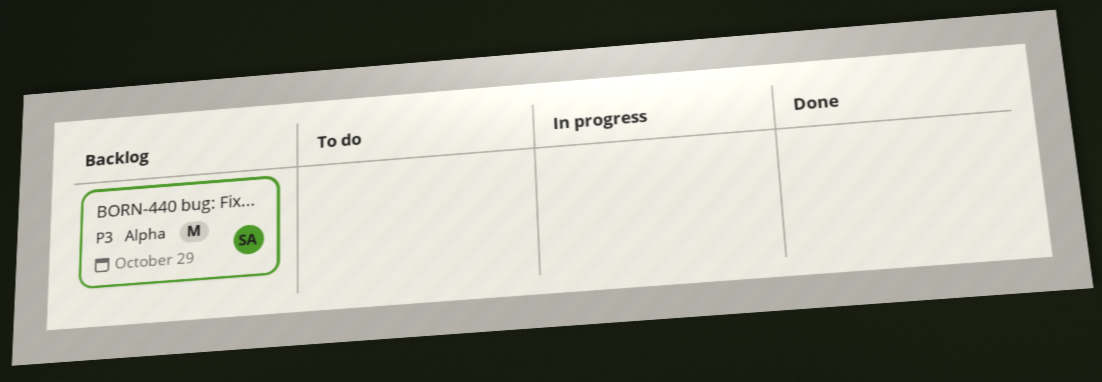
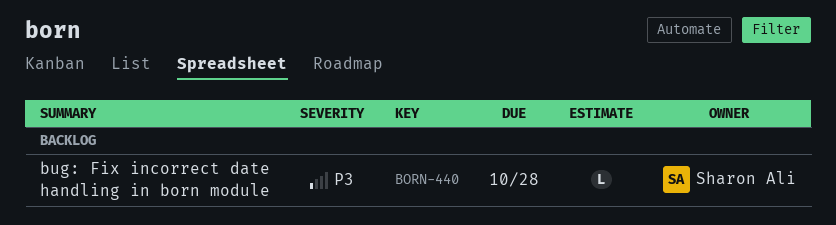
BORN-440, estimate: M -> L
BORN-440, due: Oct 29 -> Oct 28

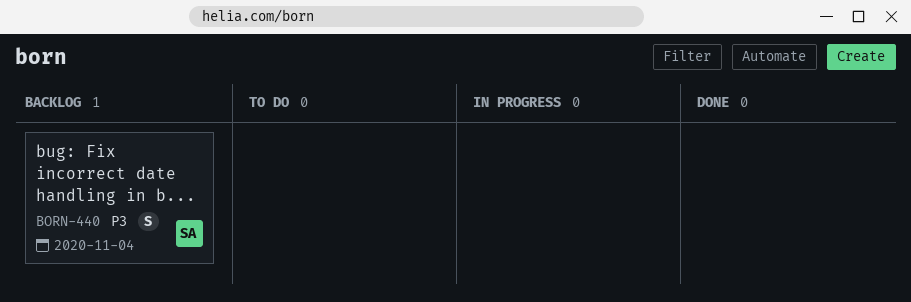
BORN-440, estimate: L -> S
BORN-440, due: Oct 28 -> Nov 4

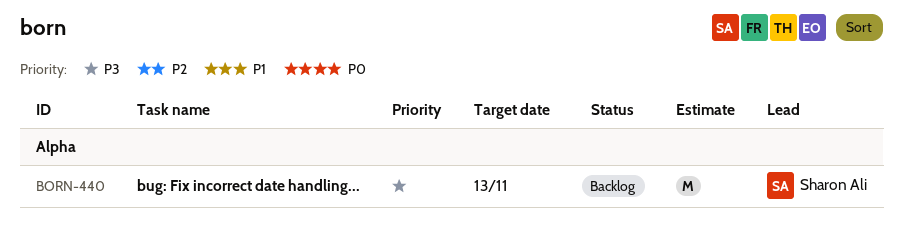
BORN-440, estimate: S -> M
BORN-440, due: Nov 4 -> Nov 13

